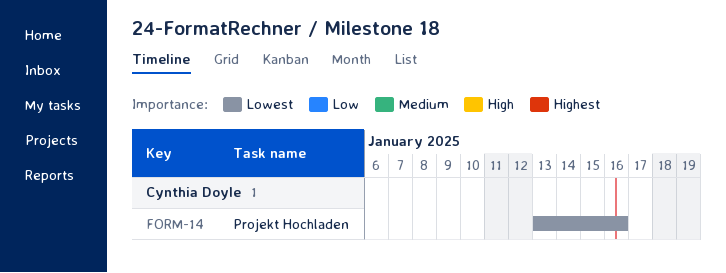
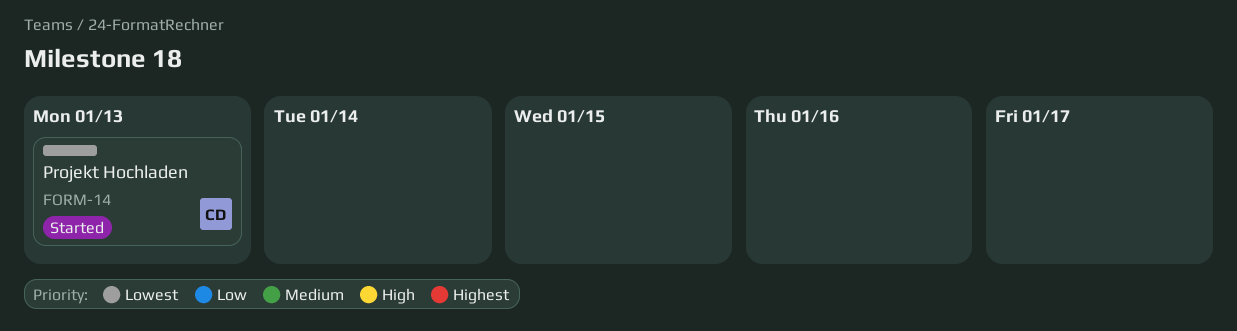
FORM-14, due: Jan 16 -> Jan 13

